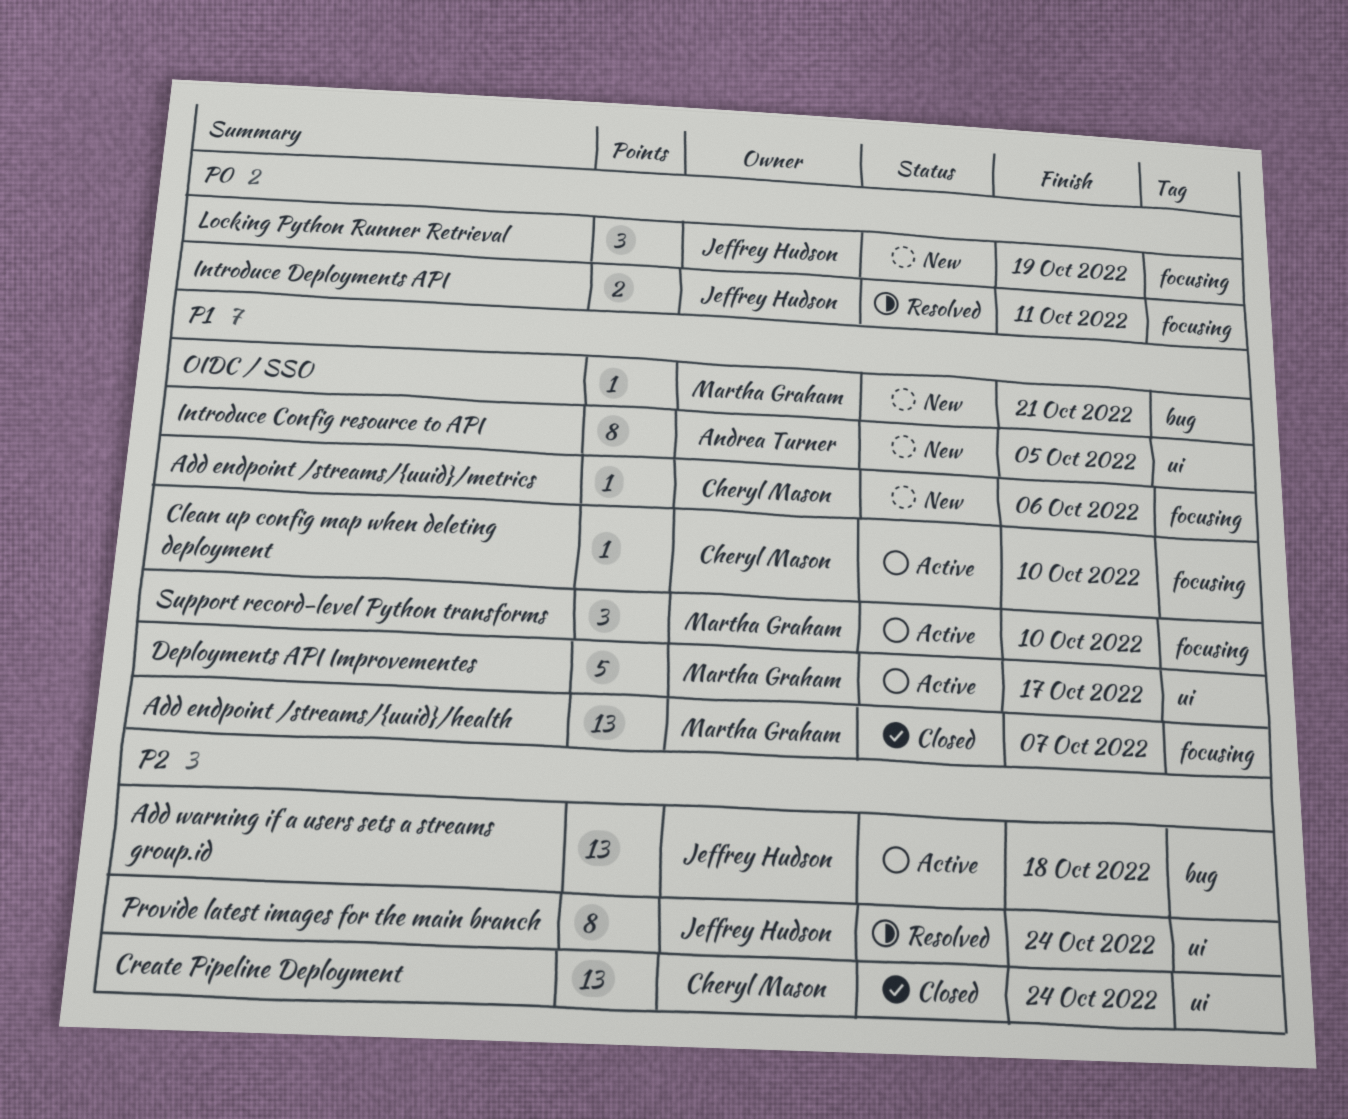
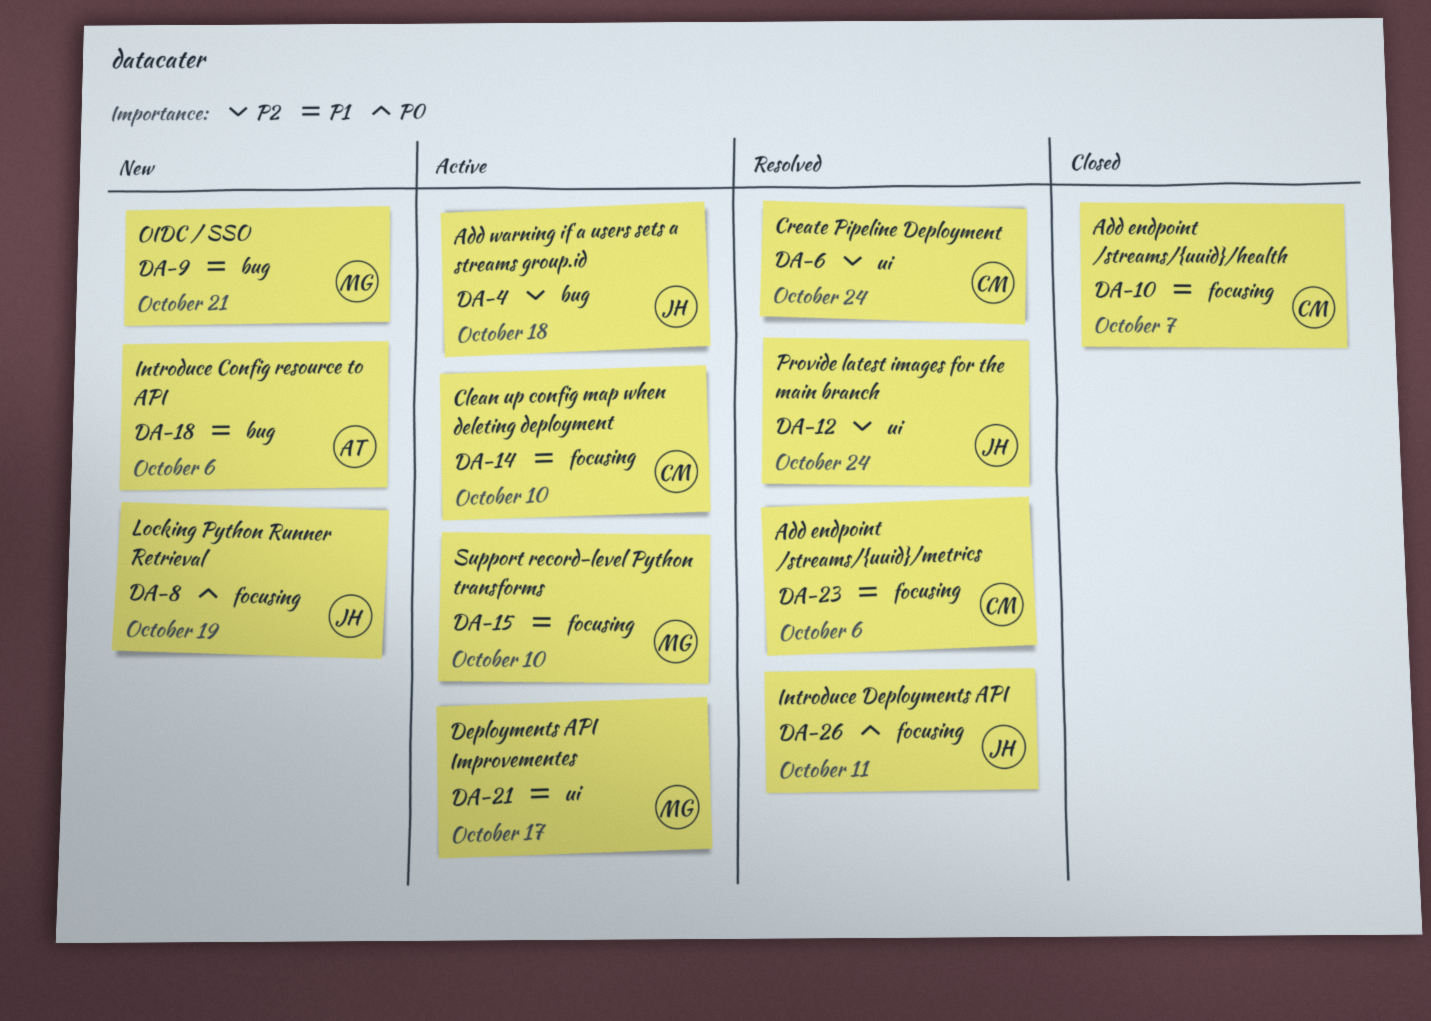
Add endpoint /streams/{uuid}/health, owner: Martha Graham -> Cheryl Mason
Add endpoint /streams/{uuid}/metrics, status: New -> Resolved
Create Pipeline Deployment, status: Closed -> Resolved
Introduce Config resource to API, label: ui -> bug
Introduce Config resource to API, due: Oct 5 -> Oct 6

